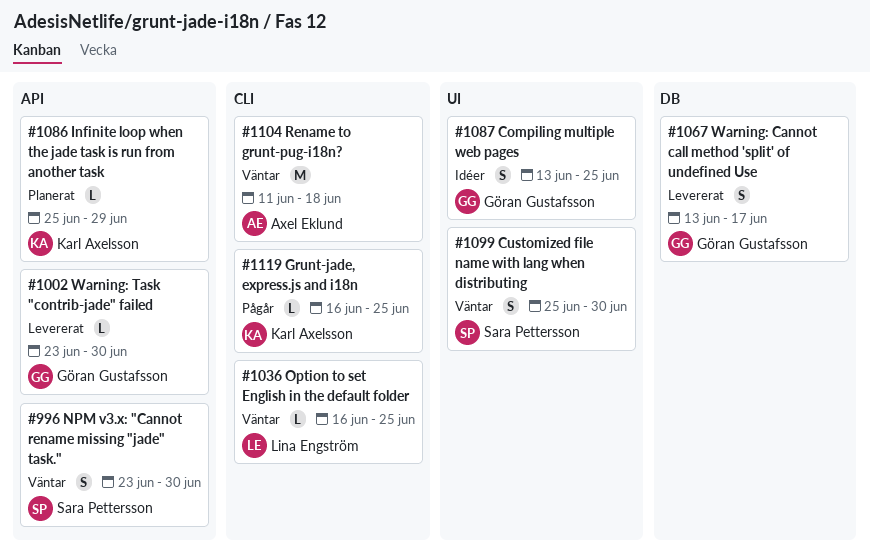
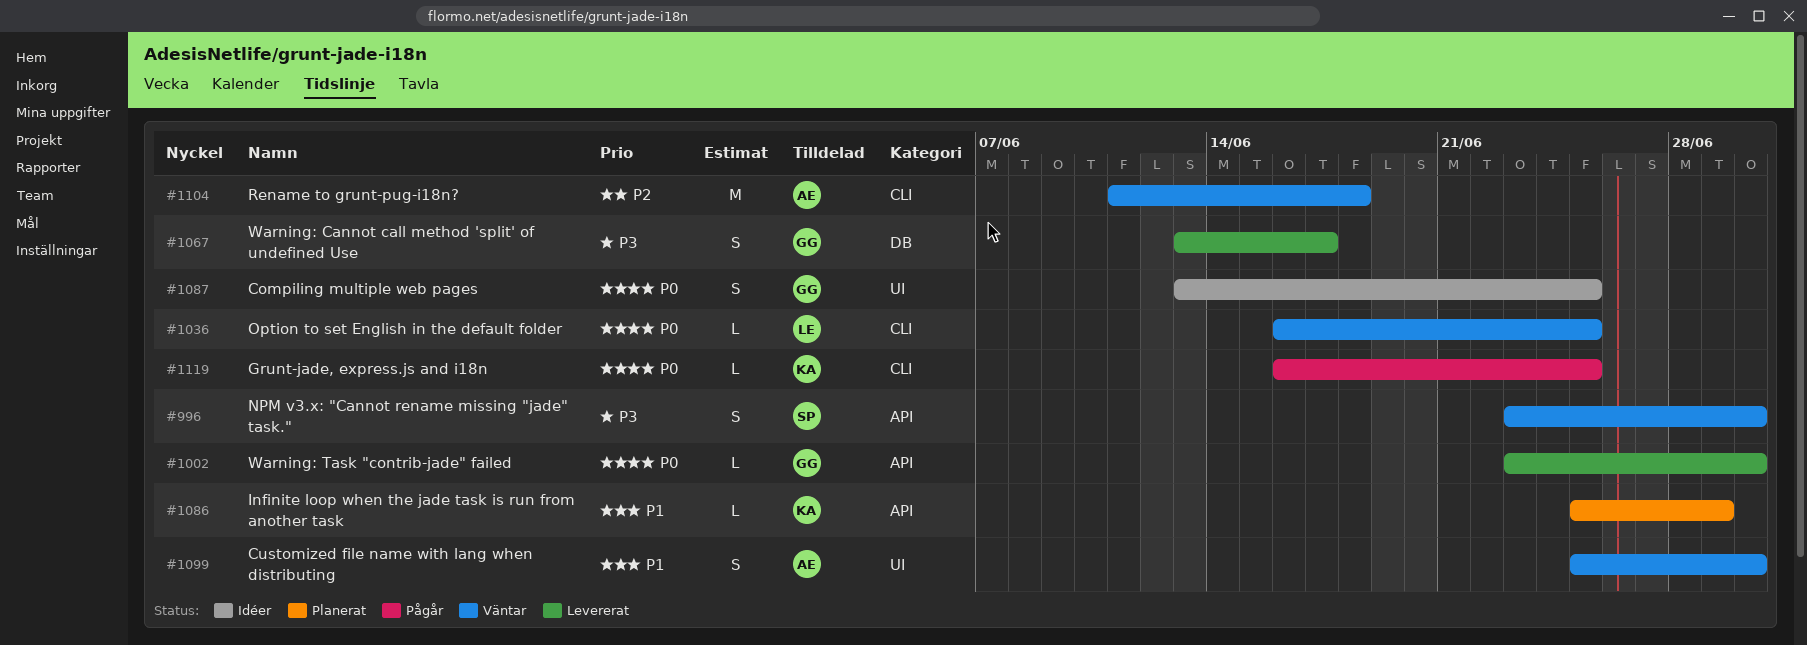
#1099, owner: Sara Pettersson -> Axel Eklund

